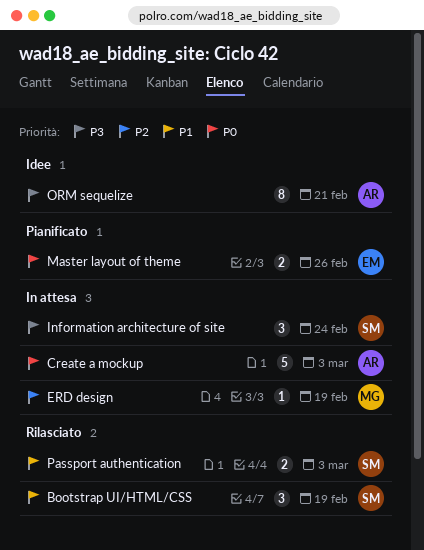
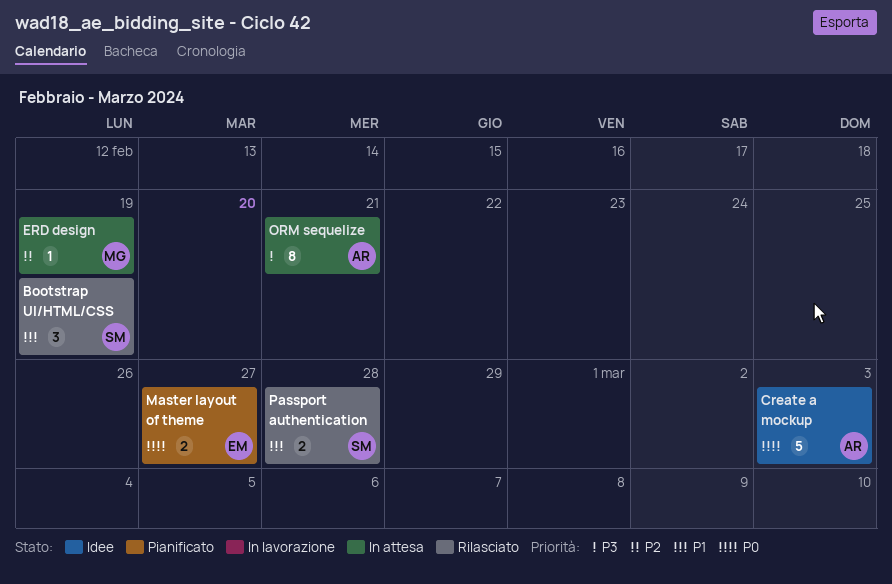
Create a mockup, status: In attesa -> Idee
Information architecture of site: present -> none
Master layout of theme, due: Feb 26 -> Feb 27
ORM sequelize, status: Idee -> In attesa
Passport authentication, due: Mar 3 -> Feb 28

